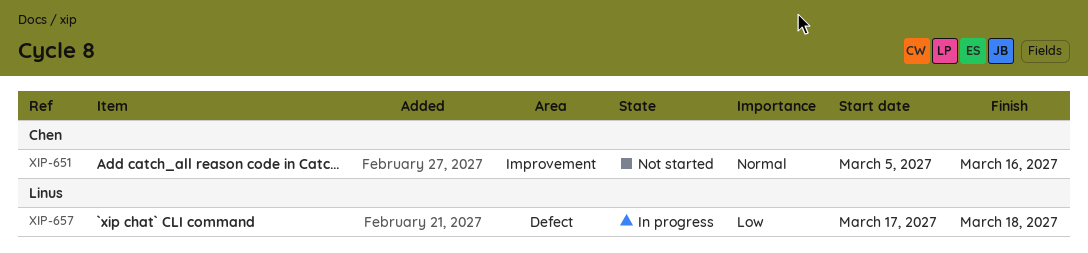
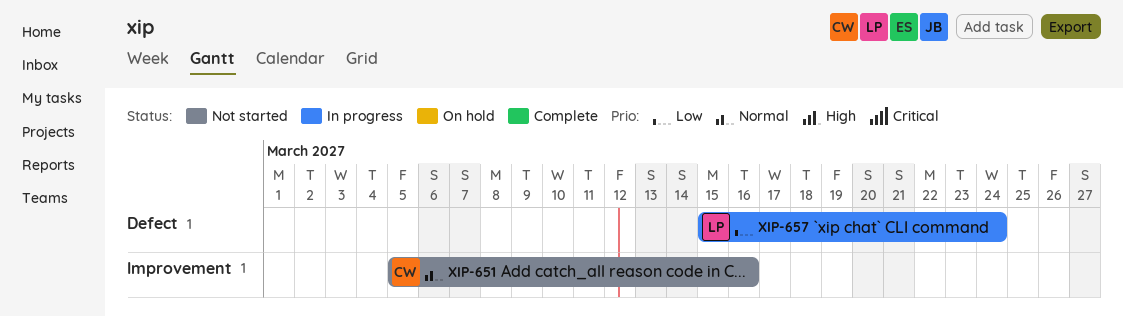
XIP-657, start: Mar 17 -> Mar 15
XIP-657, due: Mar 18 -> Mar 24

